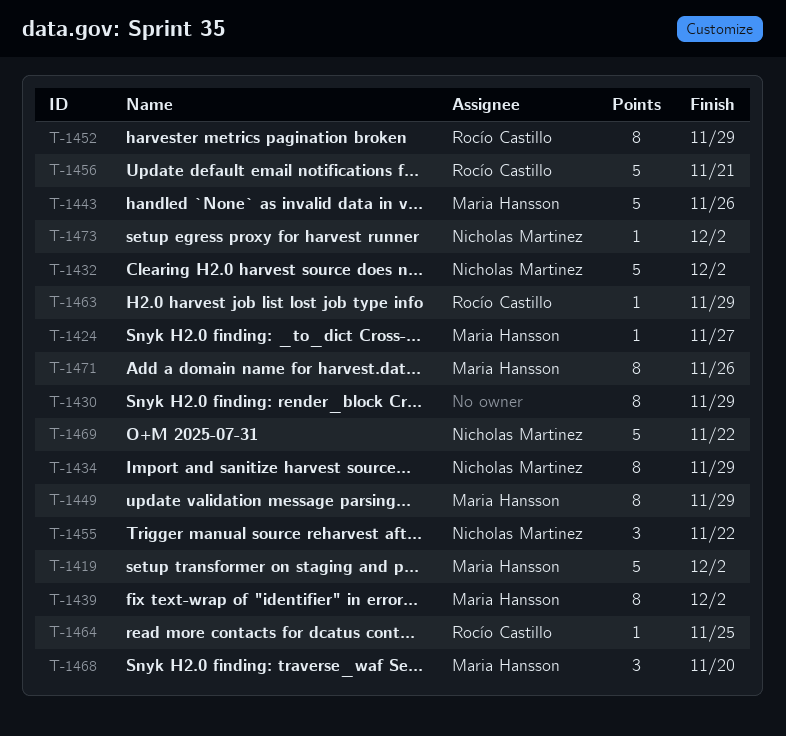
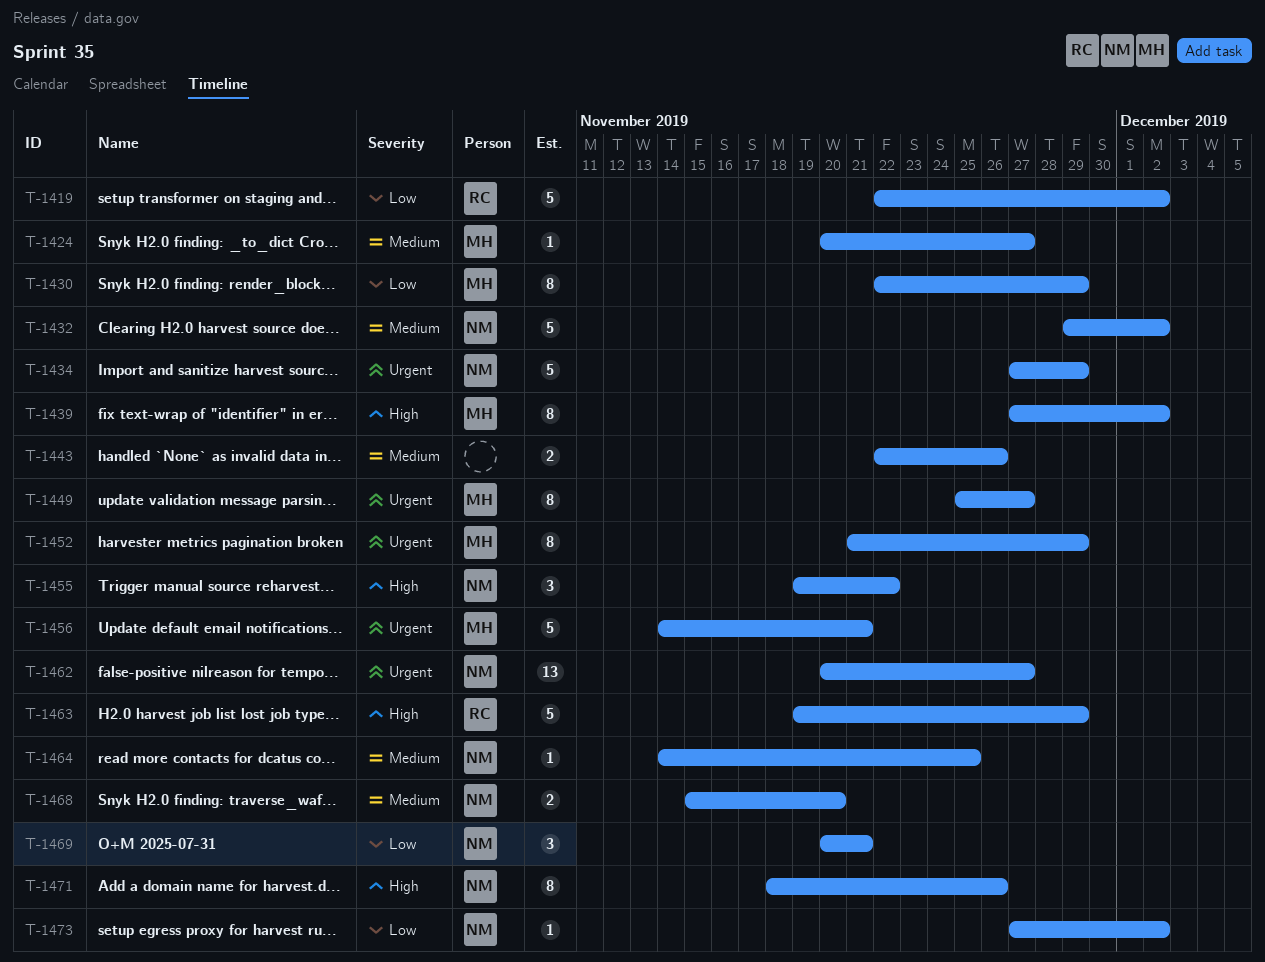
T-1419, owner: Maria Hansson -> Rocío Castillo
T-1430, owner: none -> Maria Hansson
T-1434, estimate: 8 -> 5
T-1443, owner: Maria Hansson -> none
T-1443, estimate: 5 -> 2
T-1449, due: Nov 29 -> Nov 27
T-1452, owner: Rocío Castillo -> Maria Hansson
T-1456, owner: Rocío Castillo -> Maria Hansson
T-1462: none -> present
T-1463, estimate: 1 -> 5
T-1464, owner: Rocío Castillo -> Nicholas Martinez
T-1468, owner: Maria Hansson -> Nicholas Martinez
T-1468, estimate: 3 -> 2
T-1469, estimate: 5 -> 3
T-1469, due: Nov 22 -> Nov 21
T-1471, owner: Maria Hansson -> Nicholas Martinez

